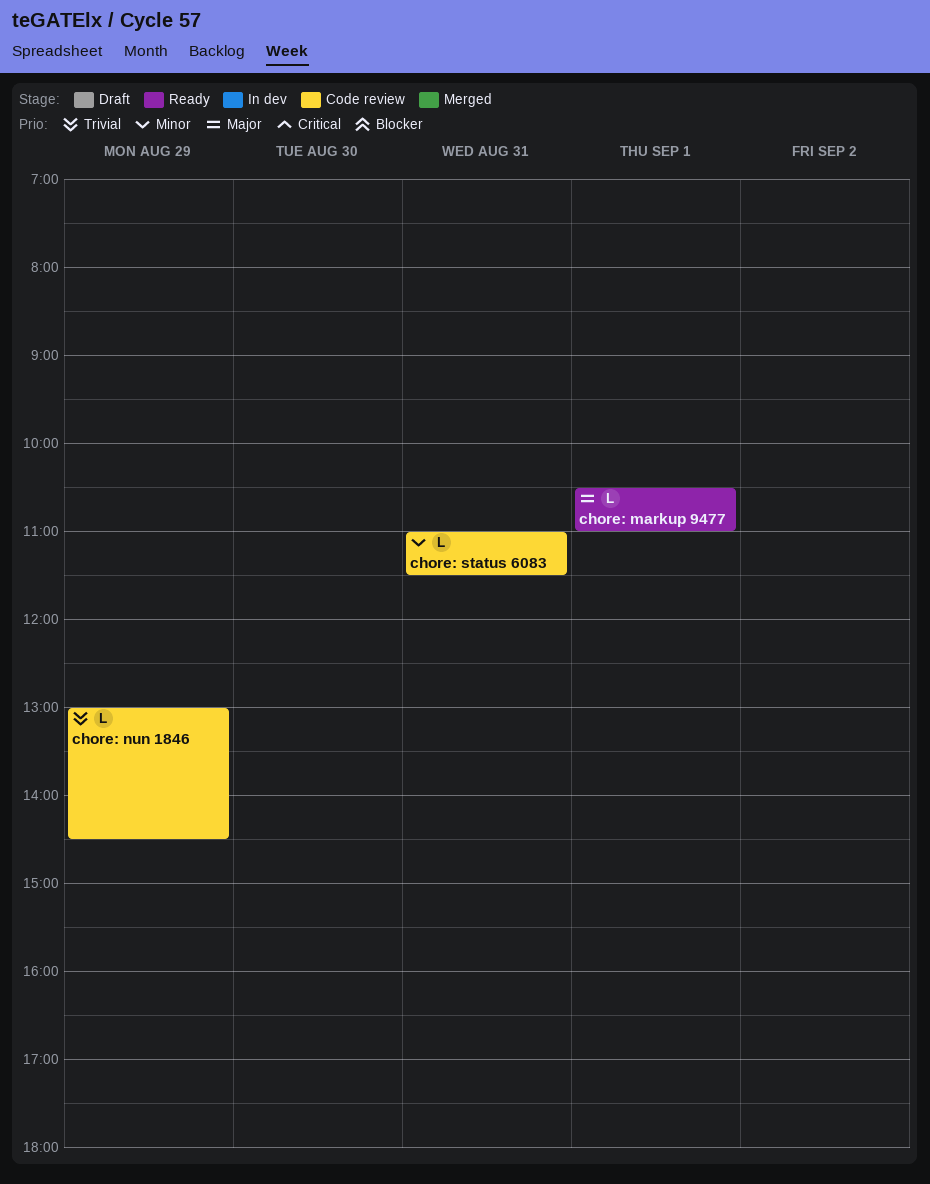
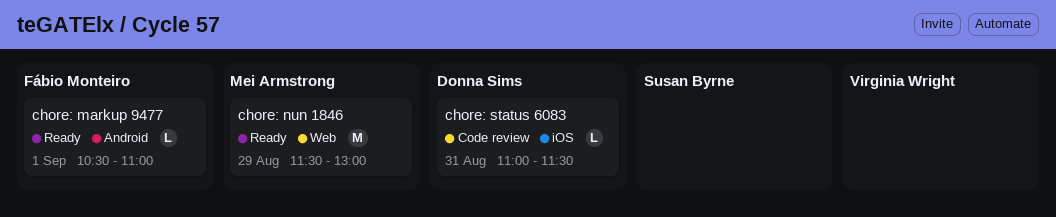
chore: nun 1846, status: Code review -> Ready
chore: nun 1846, estimate: L -> M
chore: nun 1846, begins: 13:00 -> 11:30
chore: nun 1846, ends: 14:30 -> 13:00

